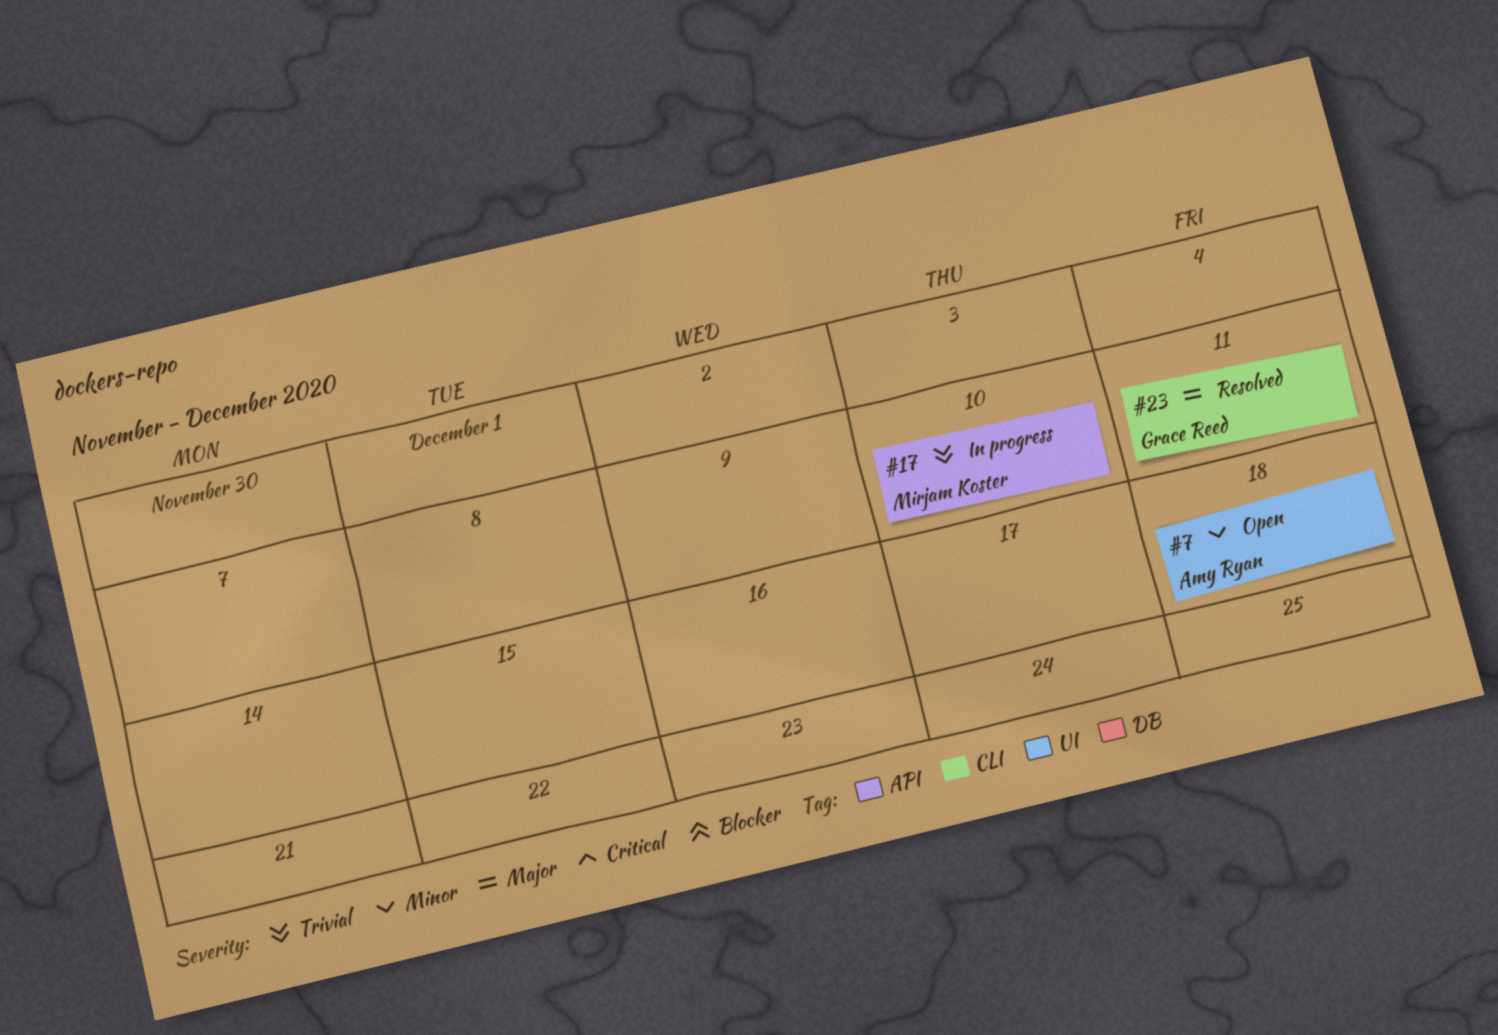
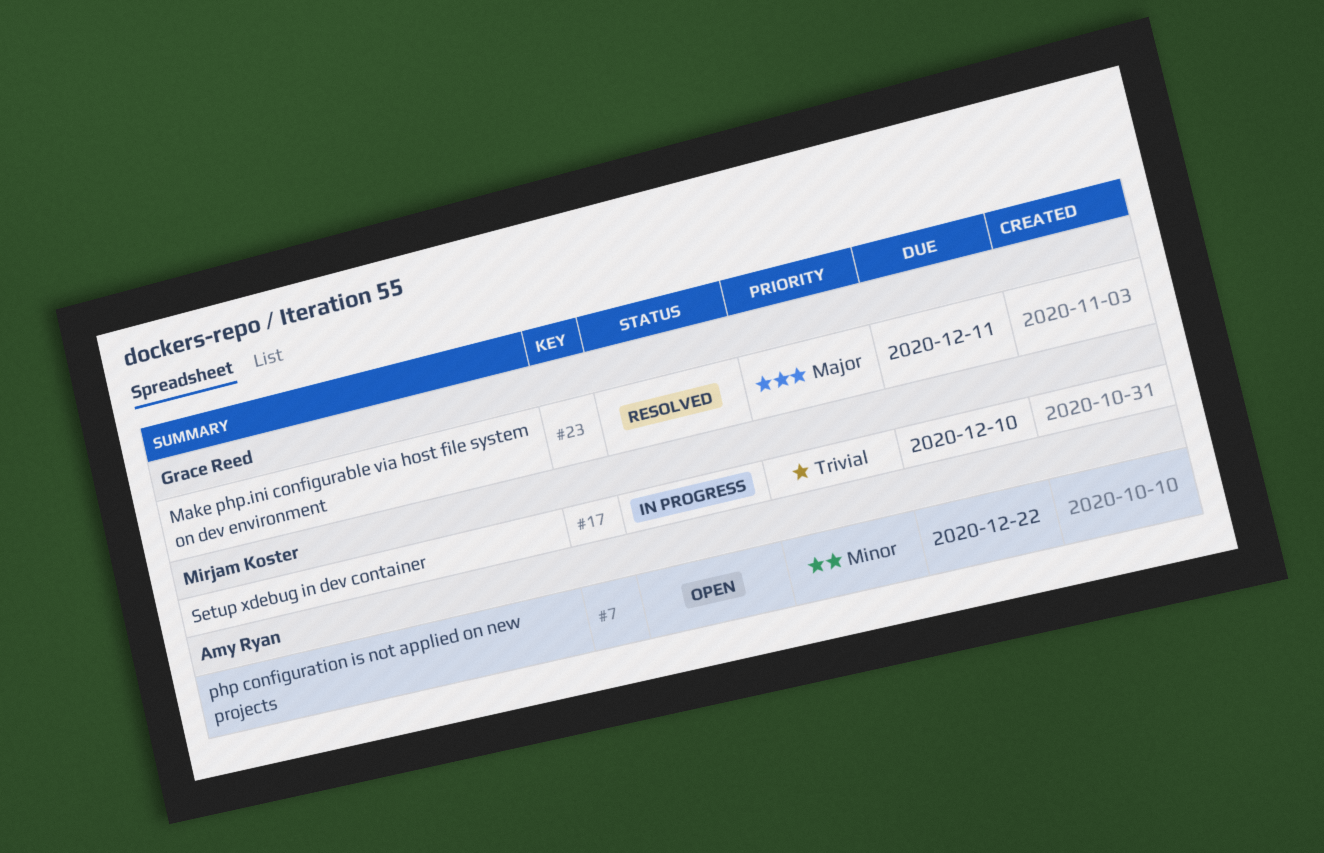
#7, due: Dec 18 -> Dec 22

